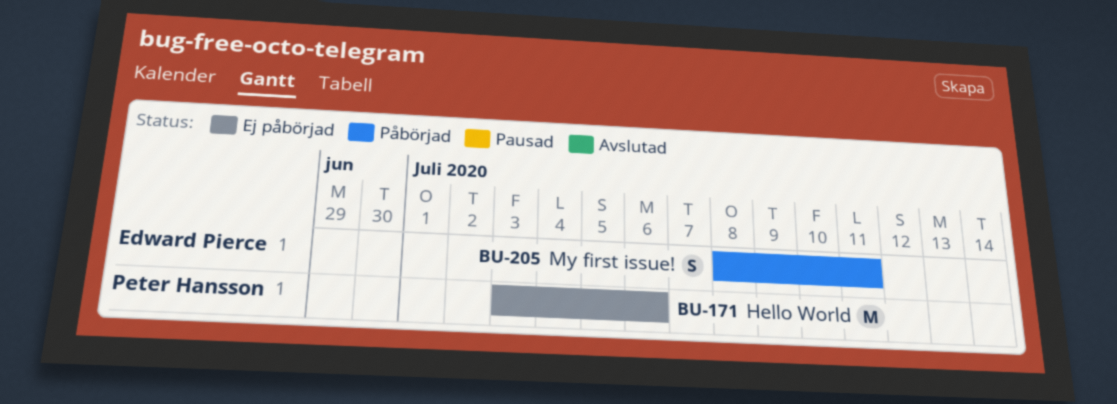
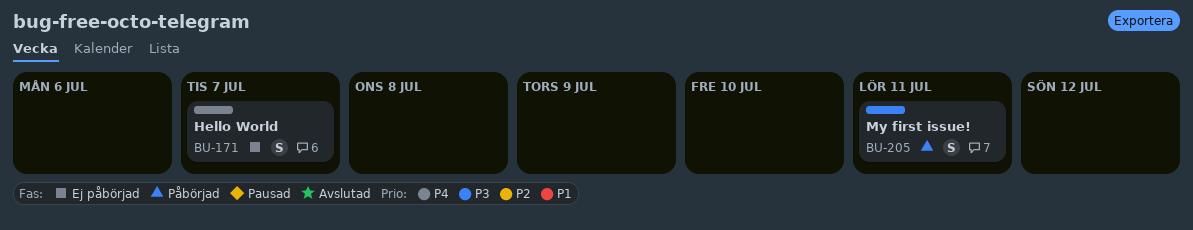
BU-171, estimate: M -> S
BU-171, due: Jul 6 -> Jul 7

